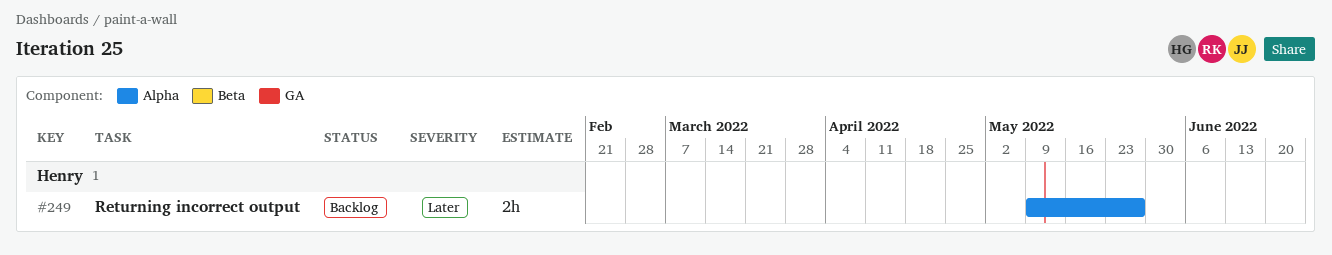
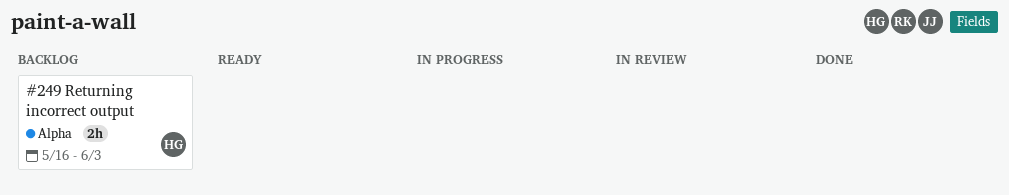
#249, start: May 9 -> May 16
#249, due: May 27 -> Jun 3

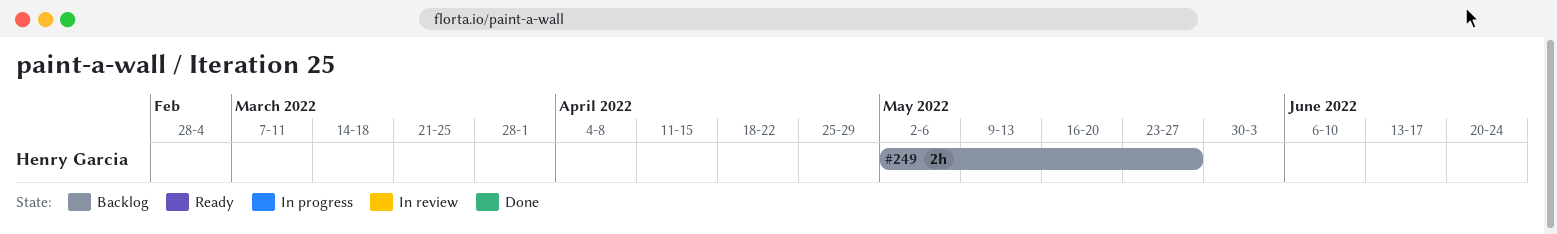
#249, start: May 16 -> May 2
#249, due: Jun 3 -> May 27

